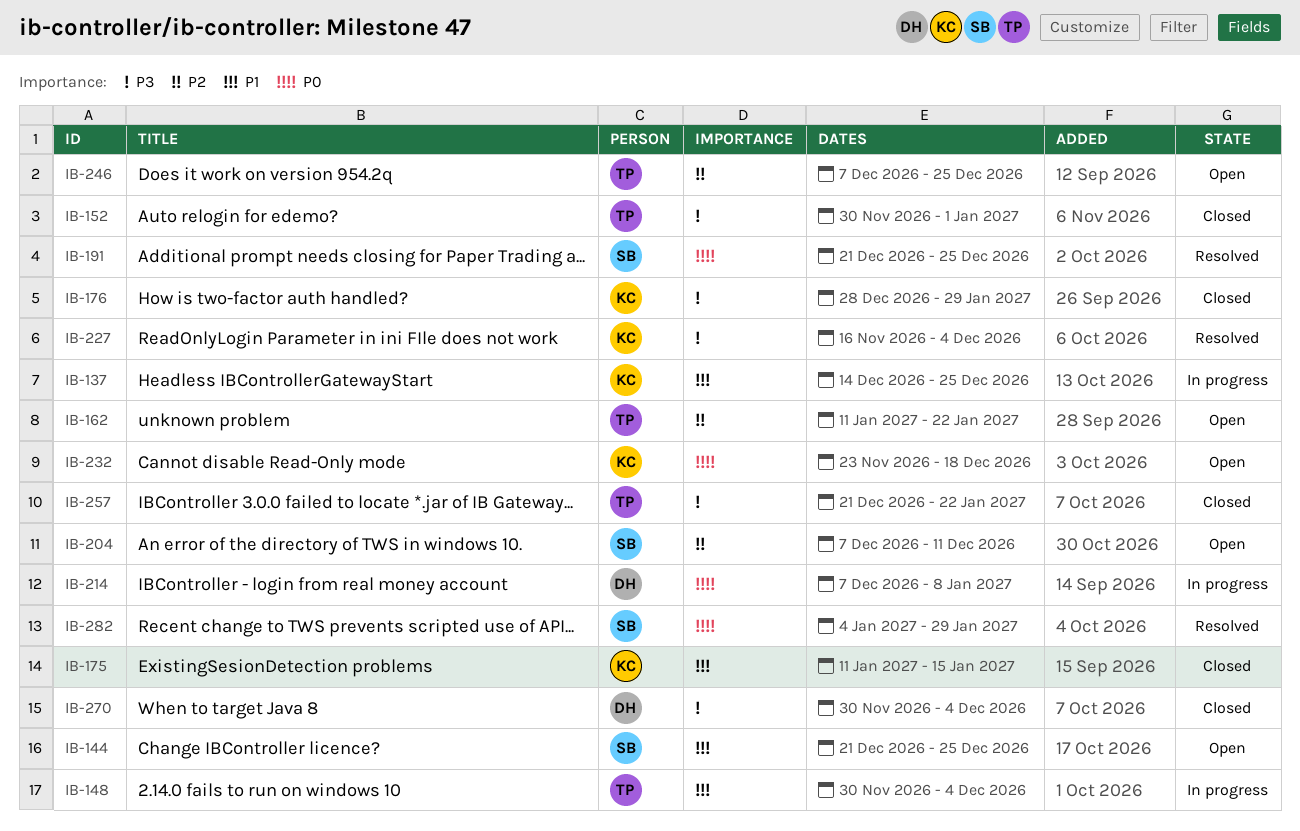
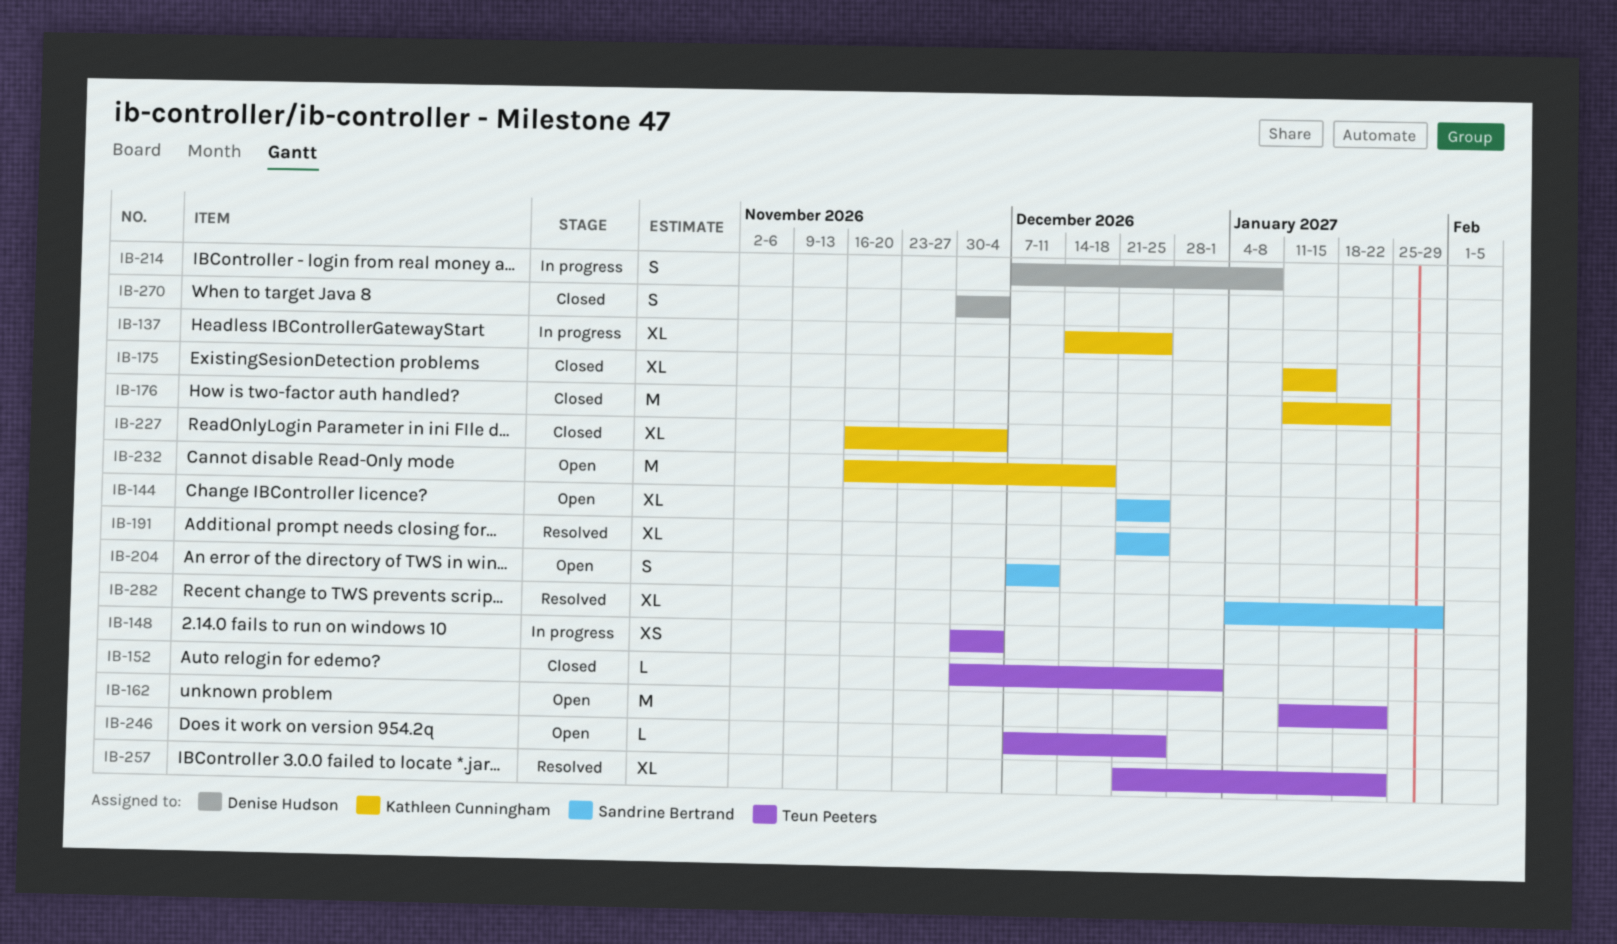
IB-176, start: Dec 28 -> Jan 11
IB-176, due: Jan 29 -> Jan 22
IB-227, status: Resolved -> Closed
IB-232, start: Nov 23 -> Nov 16
IB-257, status: Closed -> Resolved

